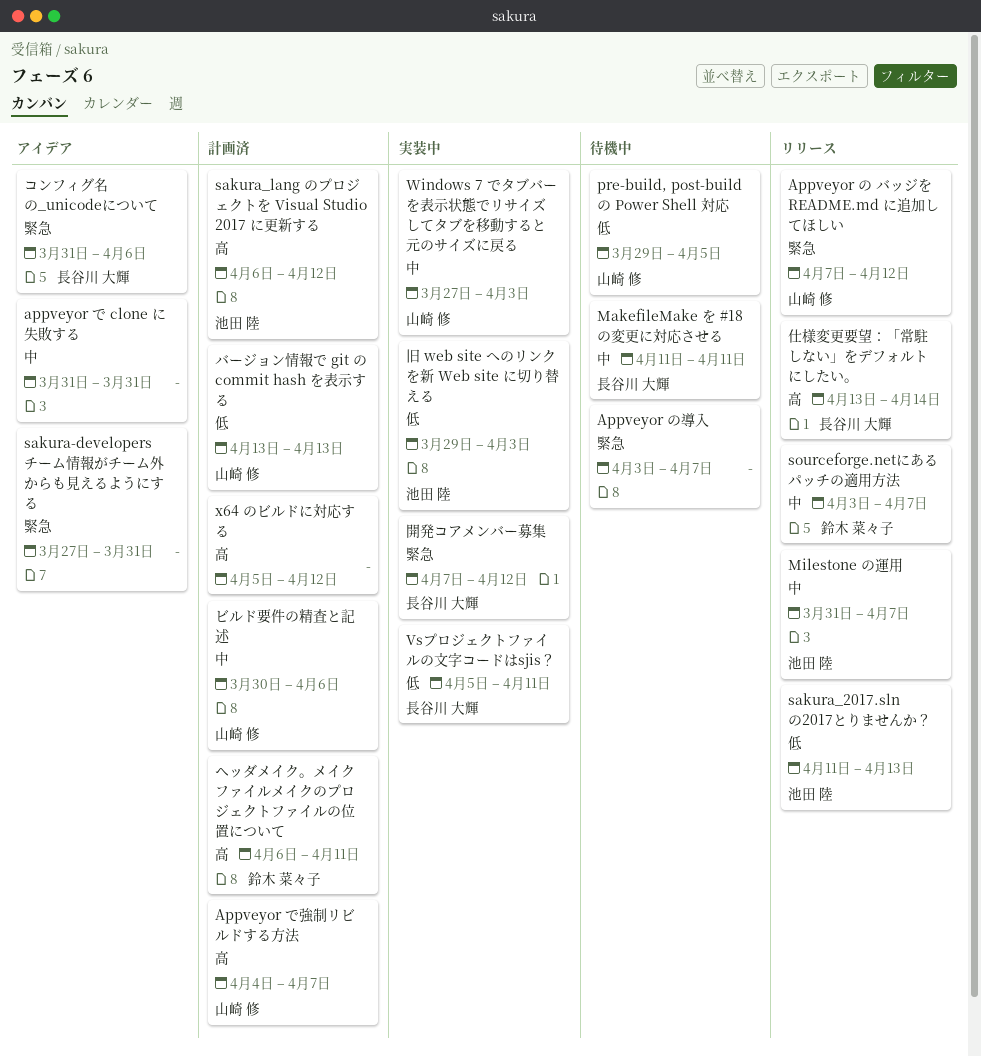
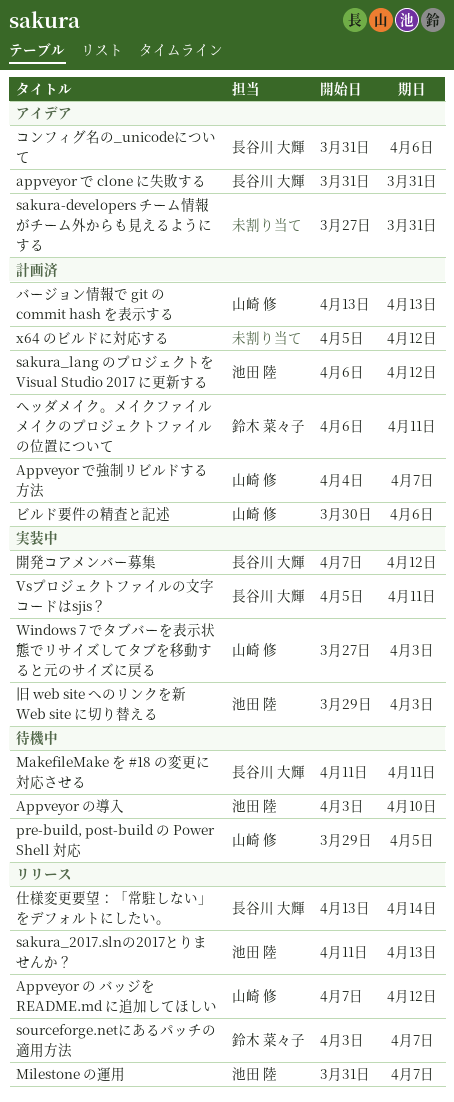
appveyor で clone に失敗する, owner: none -> 長谷川 大輝
Appveyor の導入, owner: none -> 池田 陸
Appveyor の導入, due: Apr 7 -> Apr 10

